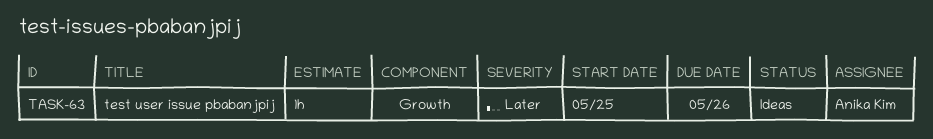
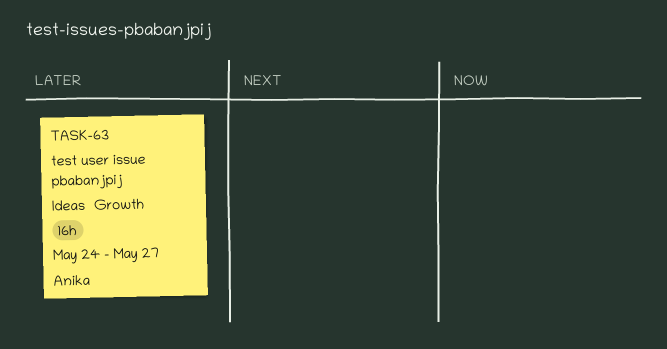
TASK-63, estimate: 1h -> 16h
TASK-63, start: May 25 -> May 24
TASK-63, due: May 26 -> May 27

